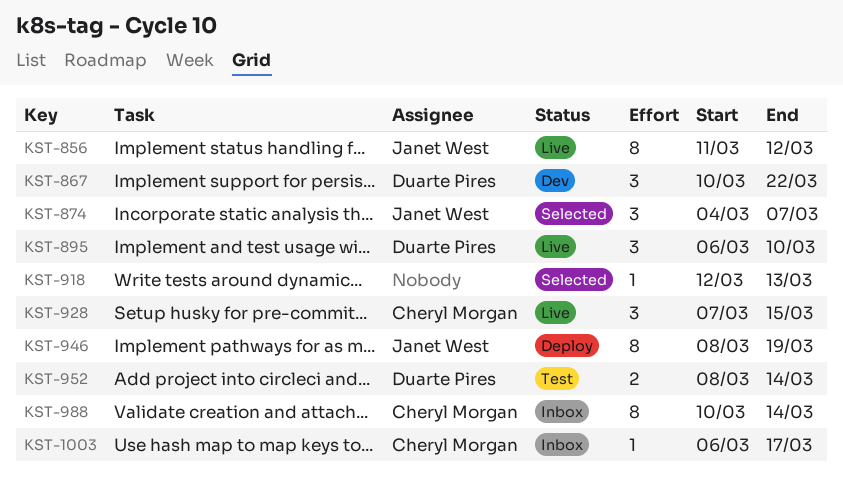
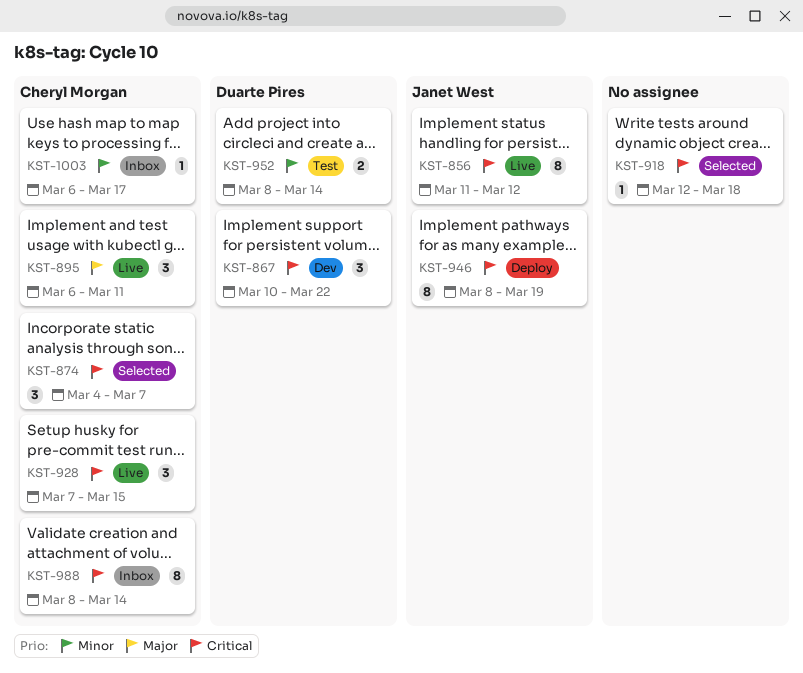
KST-874, owner: Janet West -> Cheryl Morgan
KST-895, owner: Duarte Pires -> Cheryl Morgan
KST-895, due: Mar 10 -> Mar 11
KST-918, due: Mar 13 -> Mar 18
KST-988, start: Mar 10 -> Mar 8

